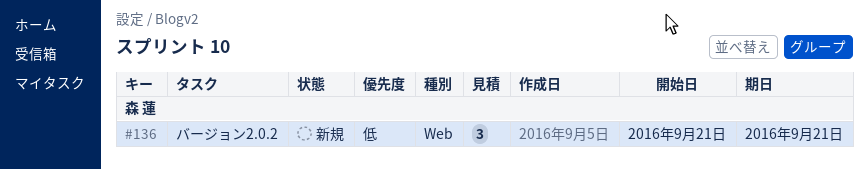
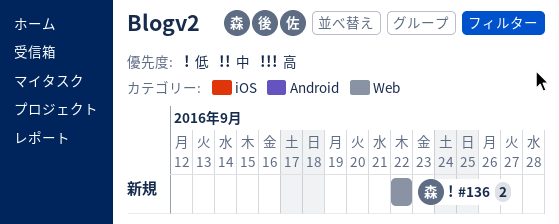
#136, estimate: 3 -> 2
#136, start: Sep 21 -> Sep 22
#136, due: Sep 21 -> Sep 22

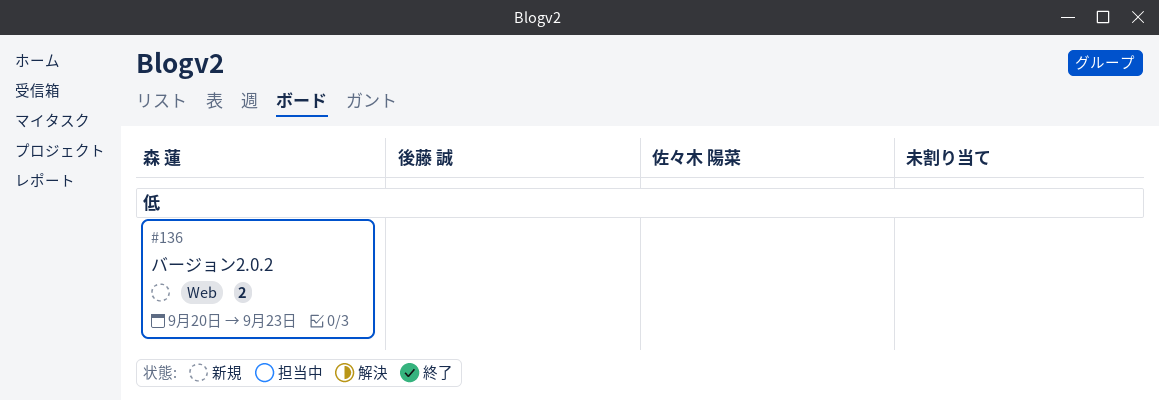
#136, start: Sep 22 -> Sep 20
#136, due: Sep 22 -> Sep 23

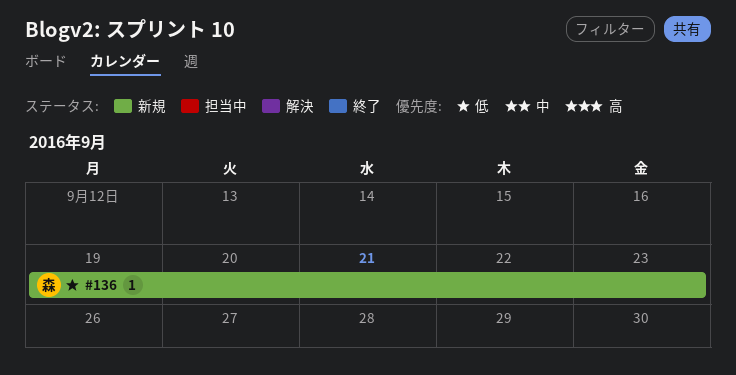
#136, estimate: 2 -> 1
#136, start: Sep 20 -> Sep 19

